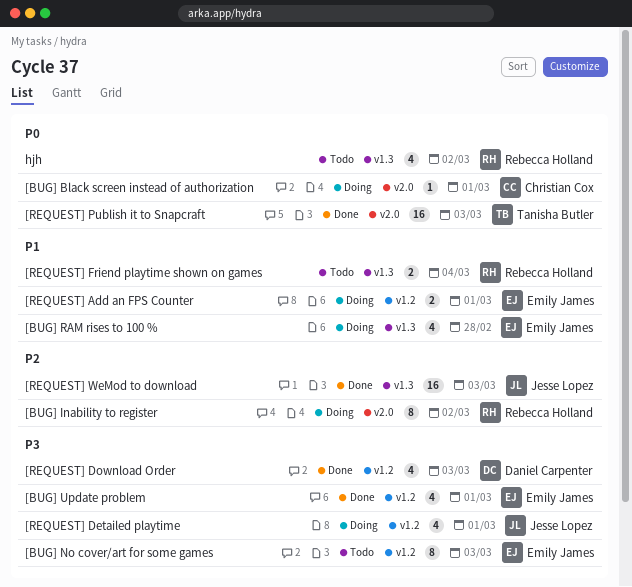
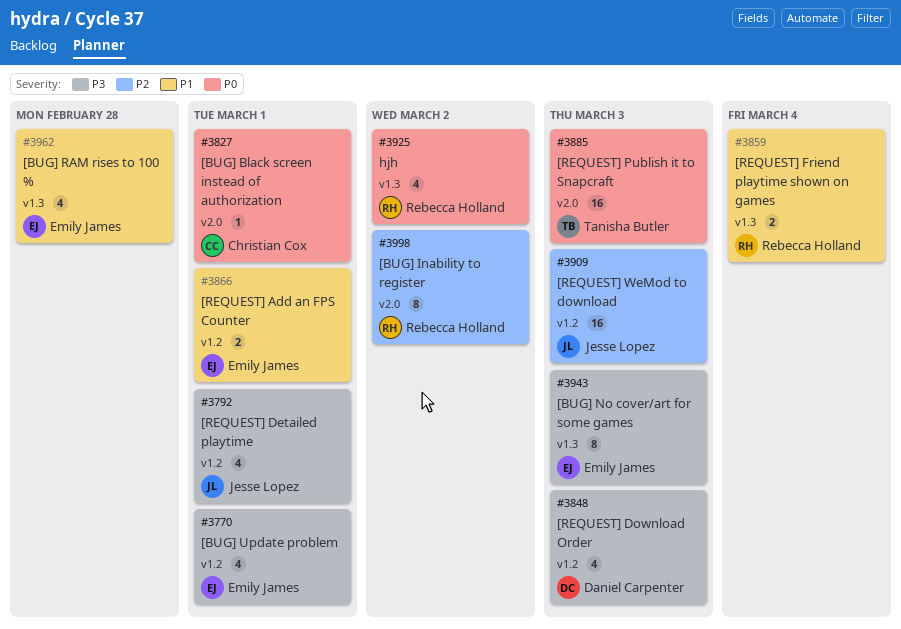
[BUG] No cover/art for some games, label: v1.2 -> v1.3
[REQUEST] WeMod to download, label: v1.3 -> v1.2

